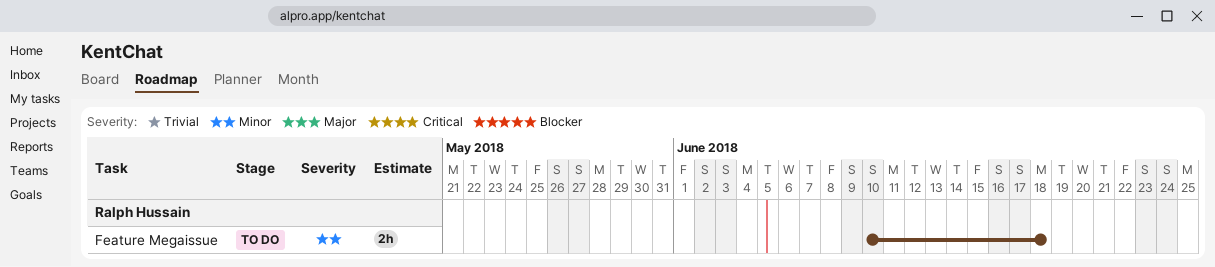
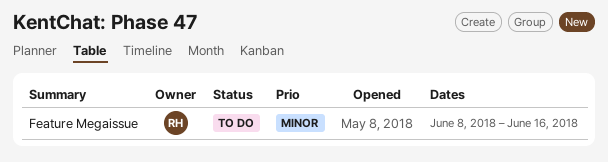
Feature Megaissue, start: Jun 10 -> Jun 8
Feature Megaissue, due: Jun 18 -> Jun 16

